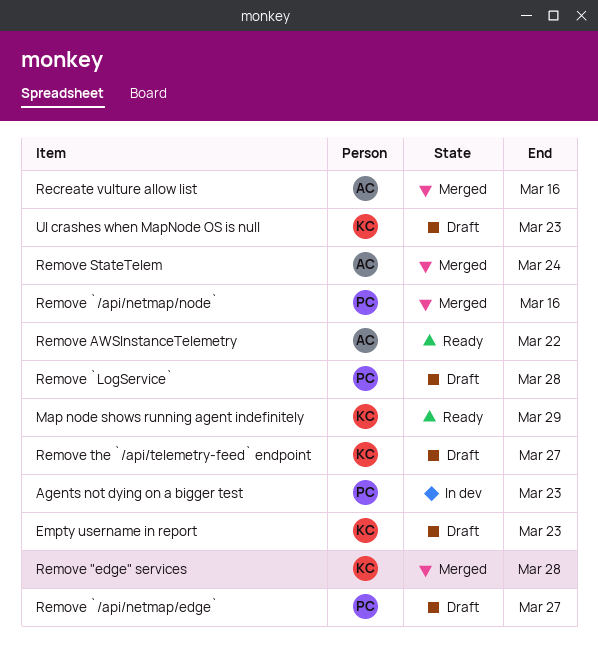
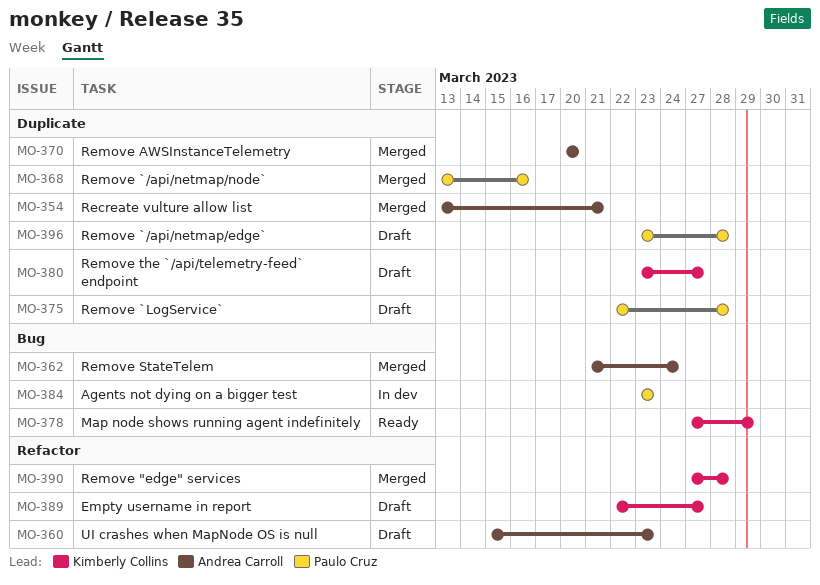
Empty username in report, due: Mar 23 -> Mar 27
Recreate vulture allow list, due: Mar 16 -> Mar 21
Remove `/api/netmap/edge`, due: Mar 27 -> Mar 28
Remove AWSInstanceTelemetry, status: Ready -> Merged
Remove AWSInstanceTelemetry, due: Mar 22 -> Mar 20
UI crashes when MapNode OS is null, owner: Kimberly Collins -> Andrea Carroll

